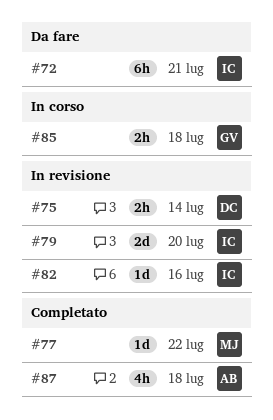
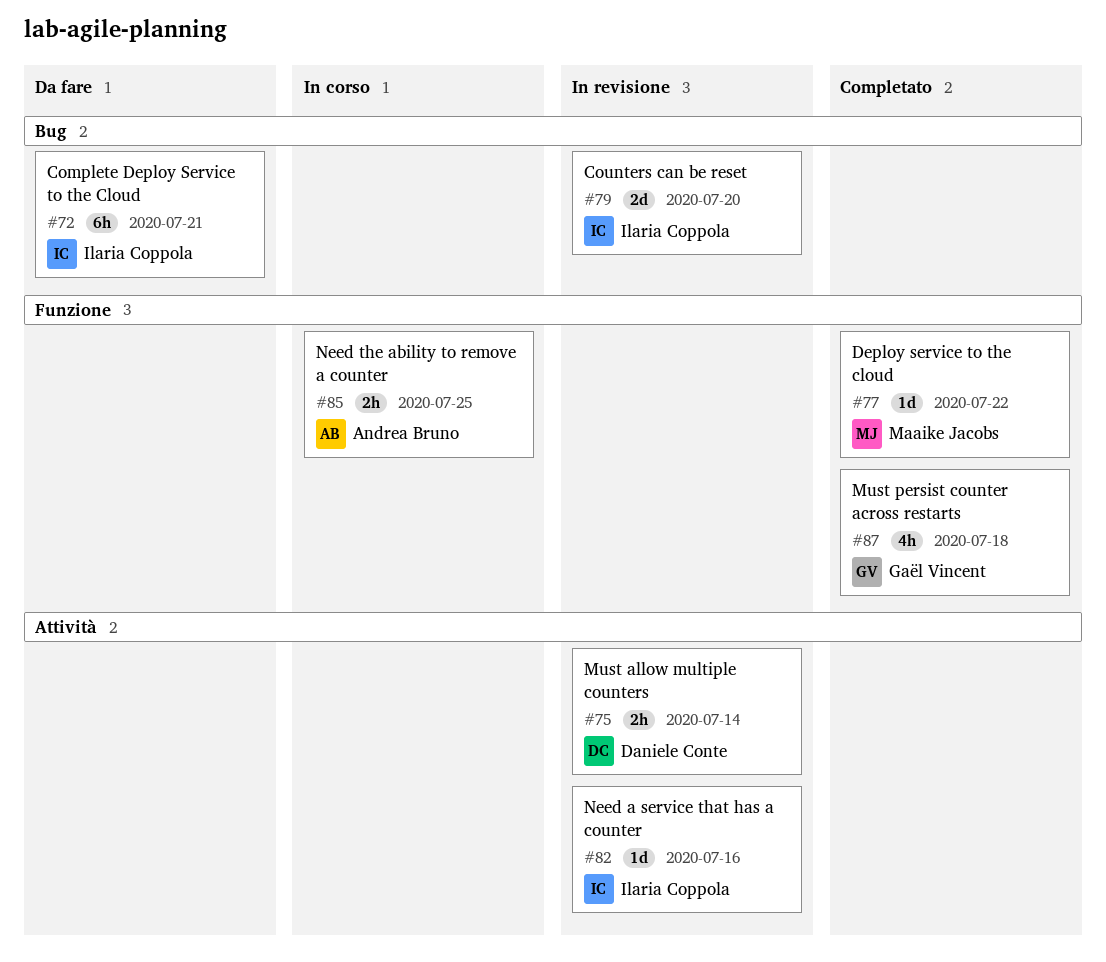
#85, owner: Gaël Vincent -> Andrea Bruno
#85, due: Jul 18 -> Jul 25
#87, owner: Andrea Bruno -> Gaël Vincent

